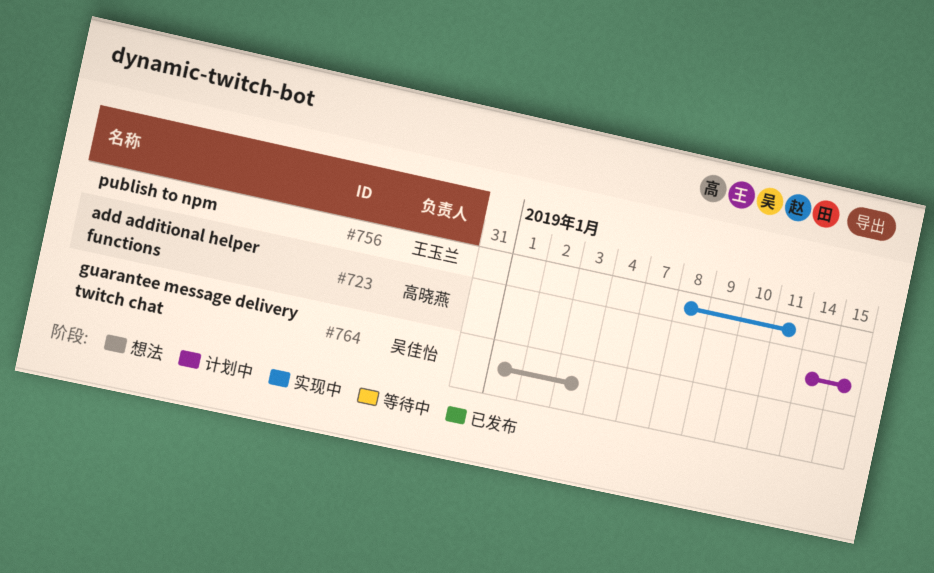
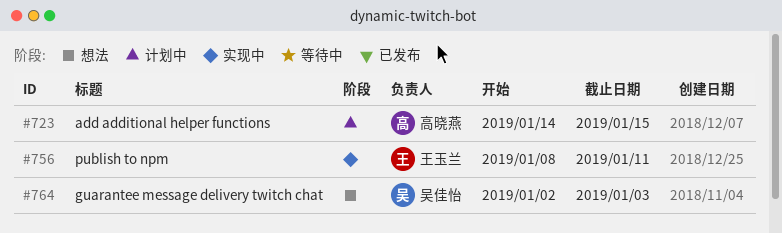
#764, start: Jan 1 -> Jan 2

